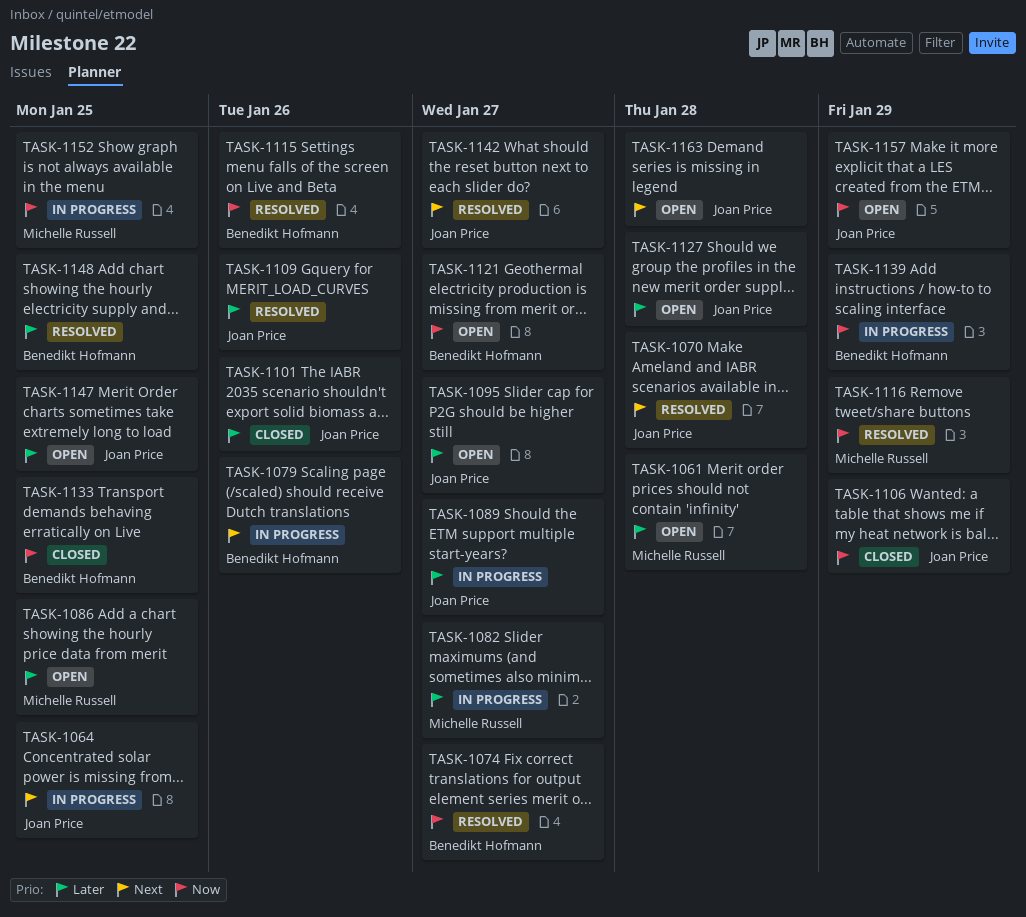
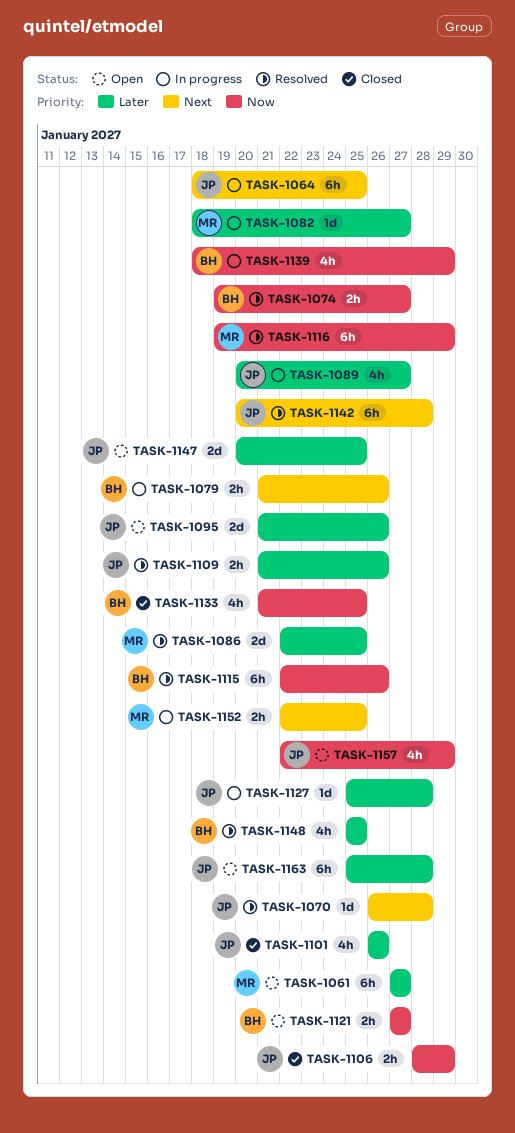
TASK-1061, due: Jan 28 -> Jan 27
TASK-1086, status: Open -> Resolved
TASK-1095, due: Jan 27 -> Jan 26
TASK-1127, status: Open -> In progress
TASK-1142, due: Jan 27 -> Jan 28
TASK-1152, priority: Now -> Next
TASK-1163, priority: Next -> Later

